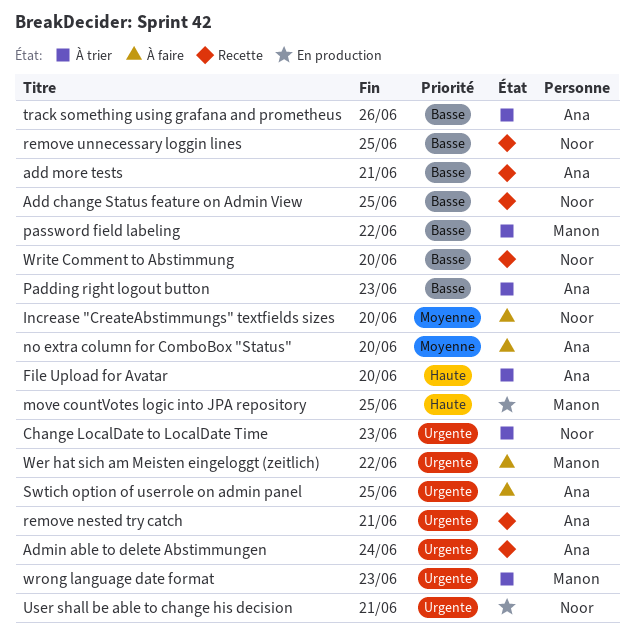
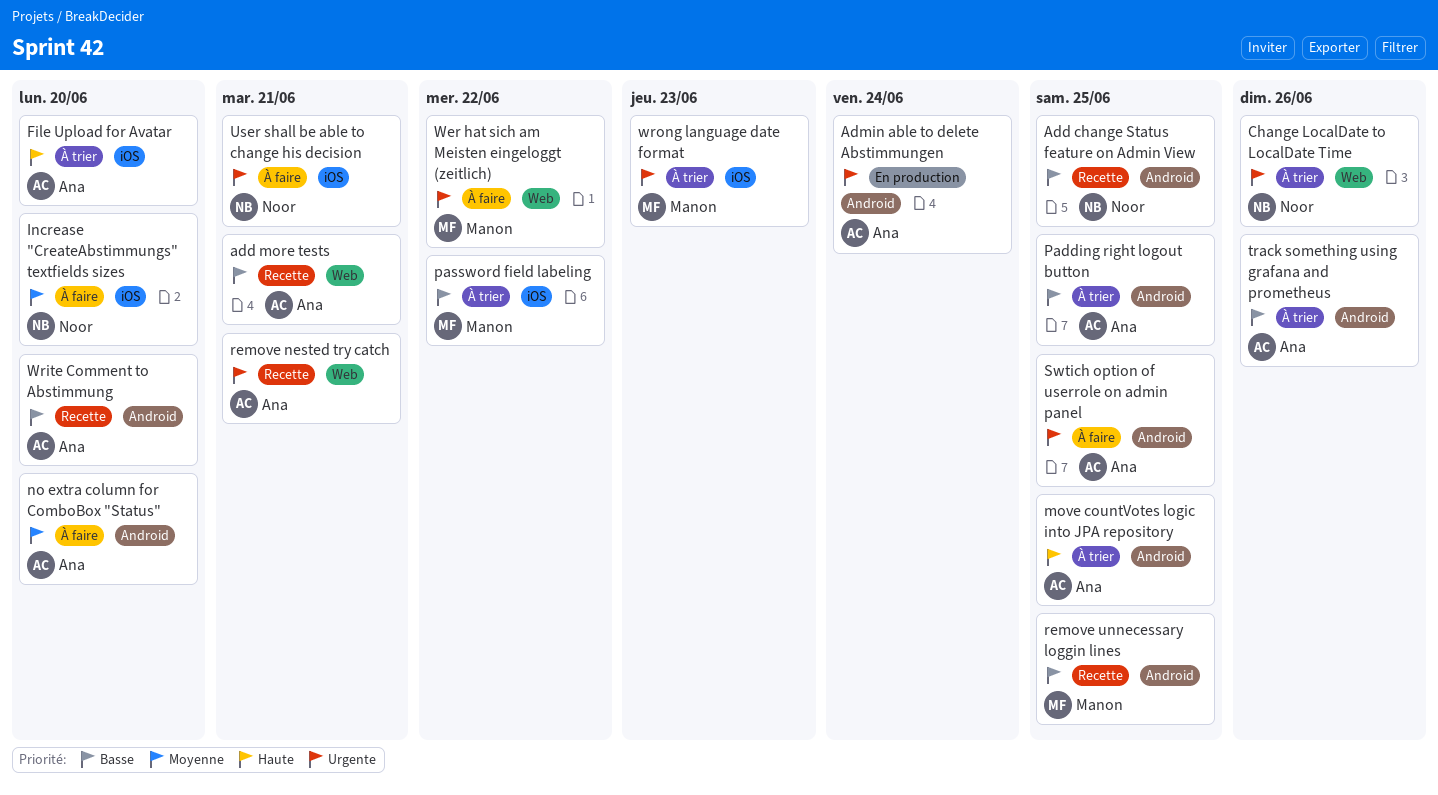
Admin able to delete Abstimmungen, status: Recette -> En production
Change LocalDate to LocalDate Time, due: Jun 23 -> Jun 26
move countVotes logic into JPA repository, status: En production -> À trier
move countVotes logic into JPA repository, owner: Manon -> Ana
Padding right logout button, due: Jun 23 -> Jun 25
remove unnecessary loggin lines, owner: Noor -> Manon
User shall be able to change his decision, status: En production -> À faire
Write Comment to Abstimmung, owner: Noor -> Ana

